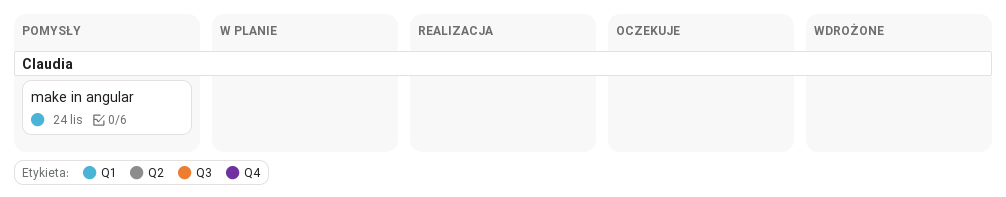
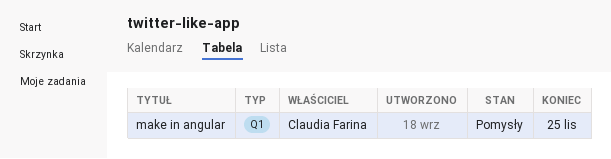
make in angular, due: Nov 24 -> Nov 25

